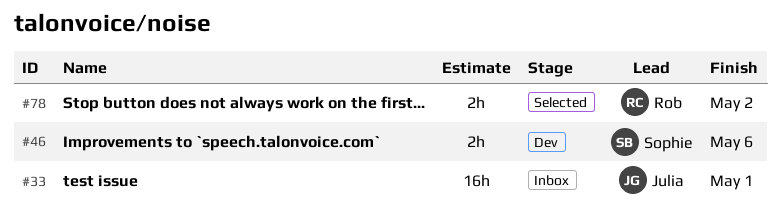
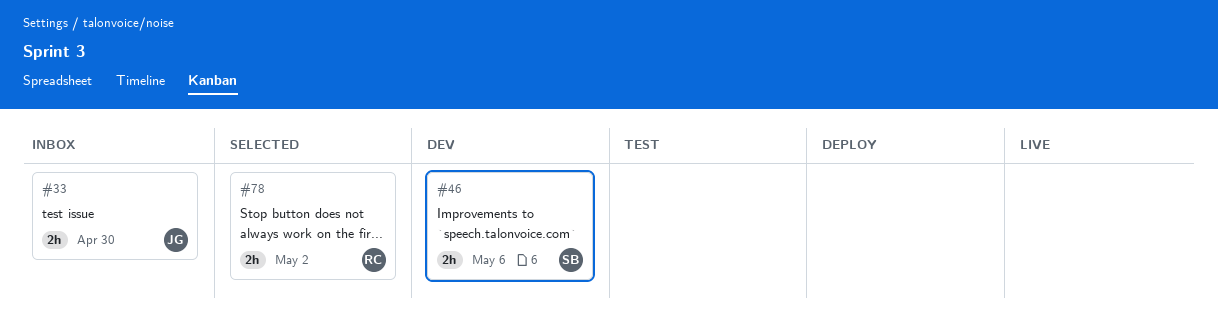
#33, estimate: 16h -> 2h
#33, due: May 1 -> Apr 30

